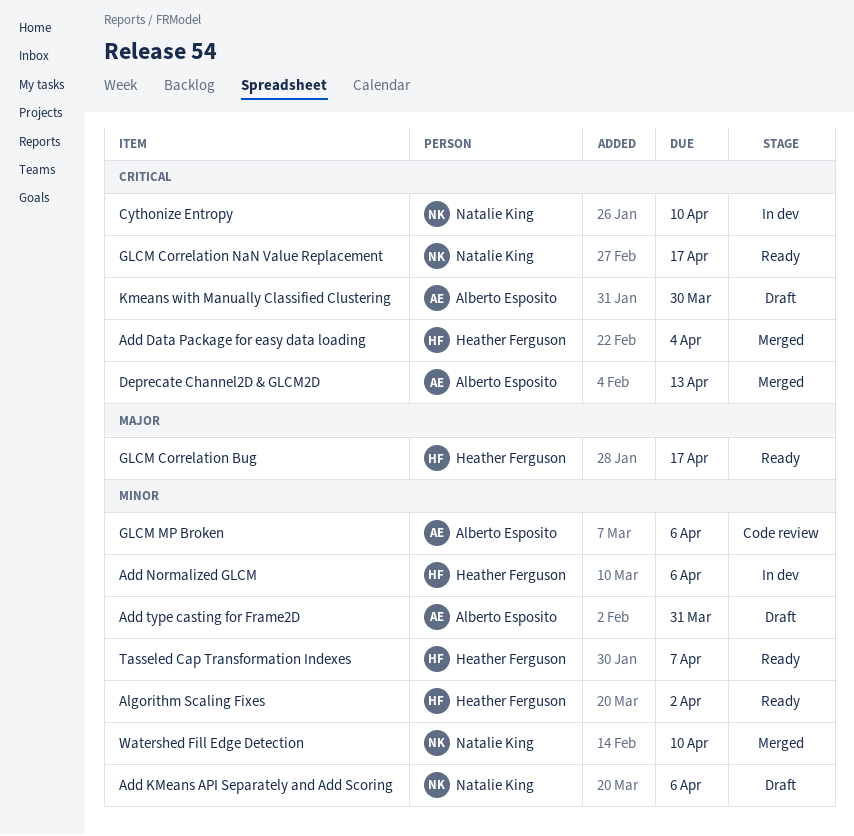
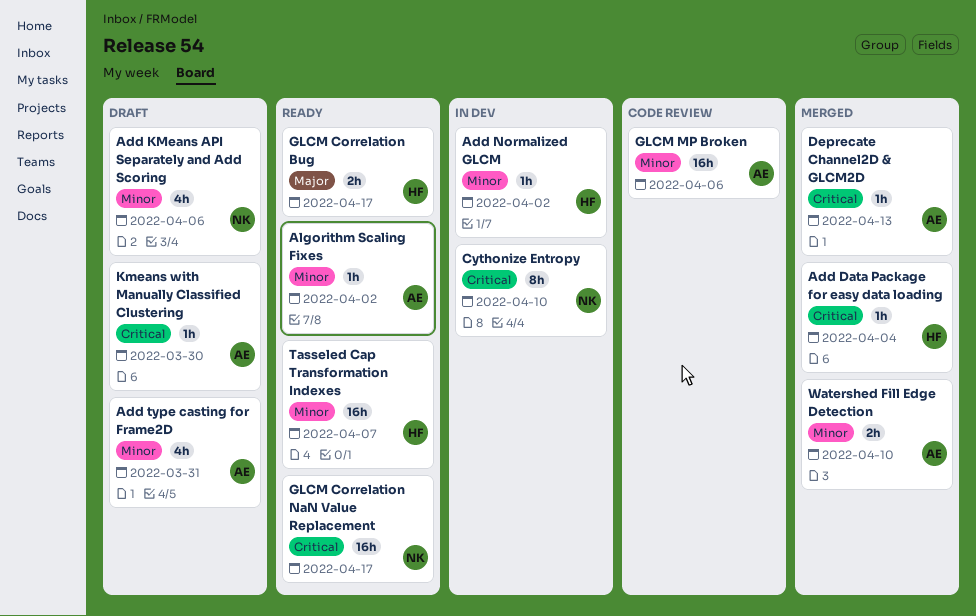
Add Normalized GLCM, due: Apr 6 -> Apr 2
Algorithm Scaling Fixes, owner: Heather Ferguson -> Alberto Esposito
Watershed Fill Edge Detection, owner: Natalie King -> Alberto Esposito

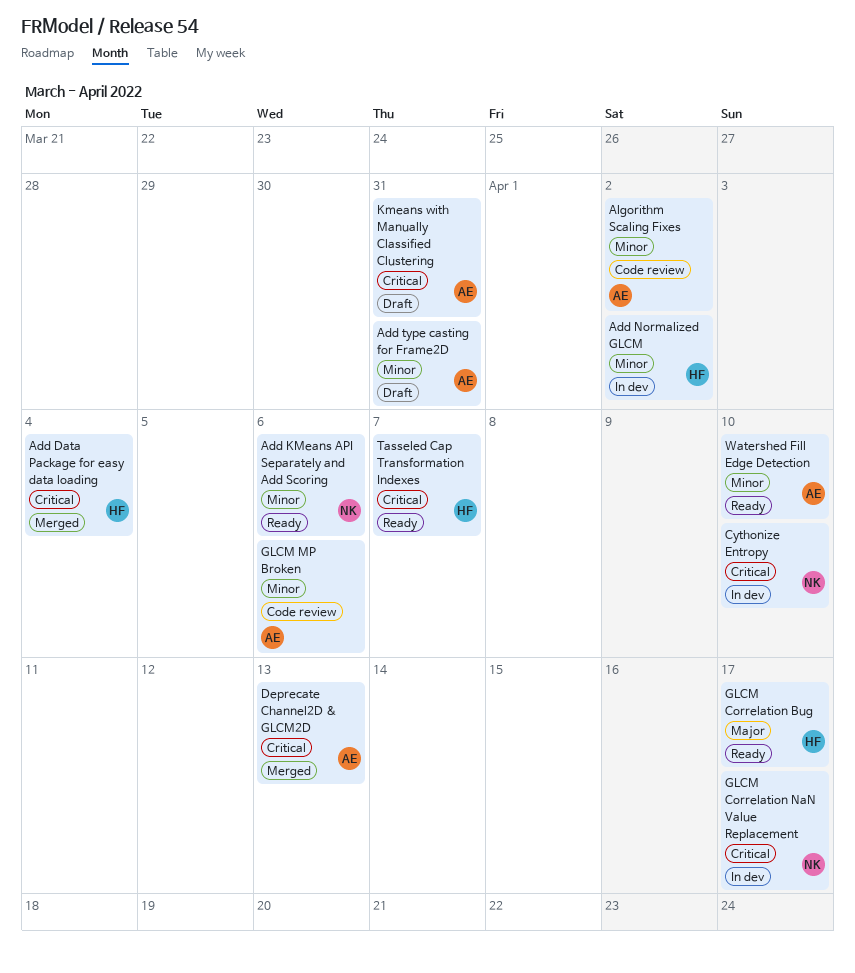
Add KMeans API Separately and Add Scoring, status: Draft -> Ready
Algorithm Scaling Fixes, status: Ready -> Code review
GLCM Correlation NaN Value Replacement, status: Ready -> In dev
Kmeans with Manually Classified Clustering, due: Mar 30 -> Mar 31
Tasseled Cap Transformation Indexes, priority: Minor -> Critical
Watershed Fill Edge Detection, status: Merged -> Ready

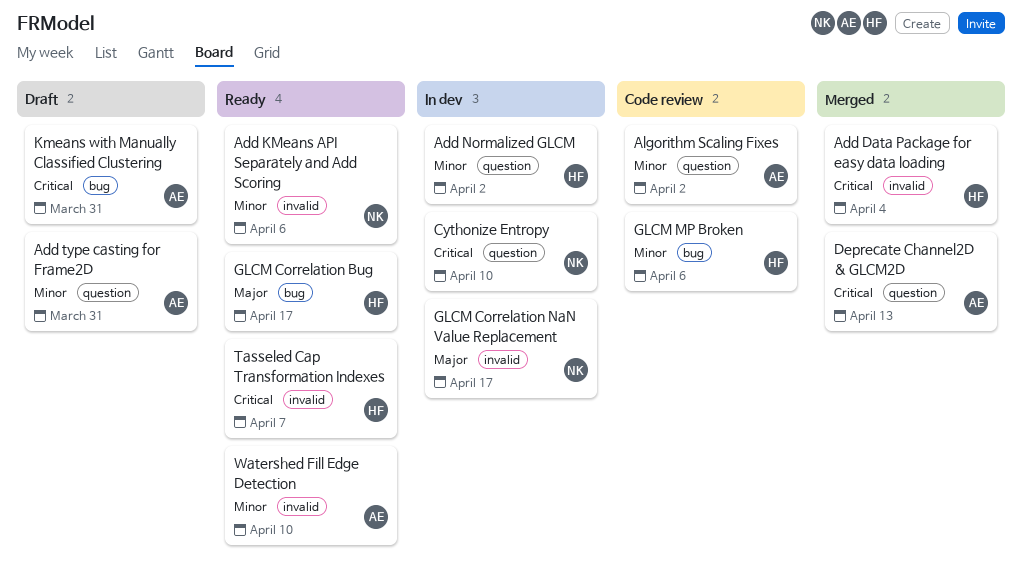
GLCM Correlation NaN Value Replacement, priority: Critical -> Major
GLCM MP Broken, owner: AE -> HF

